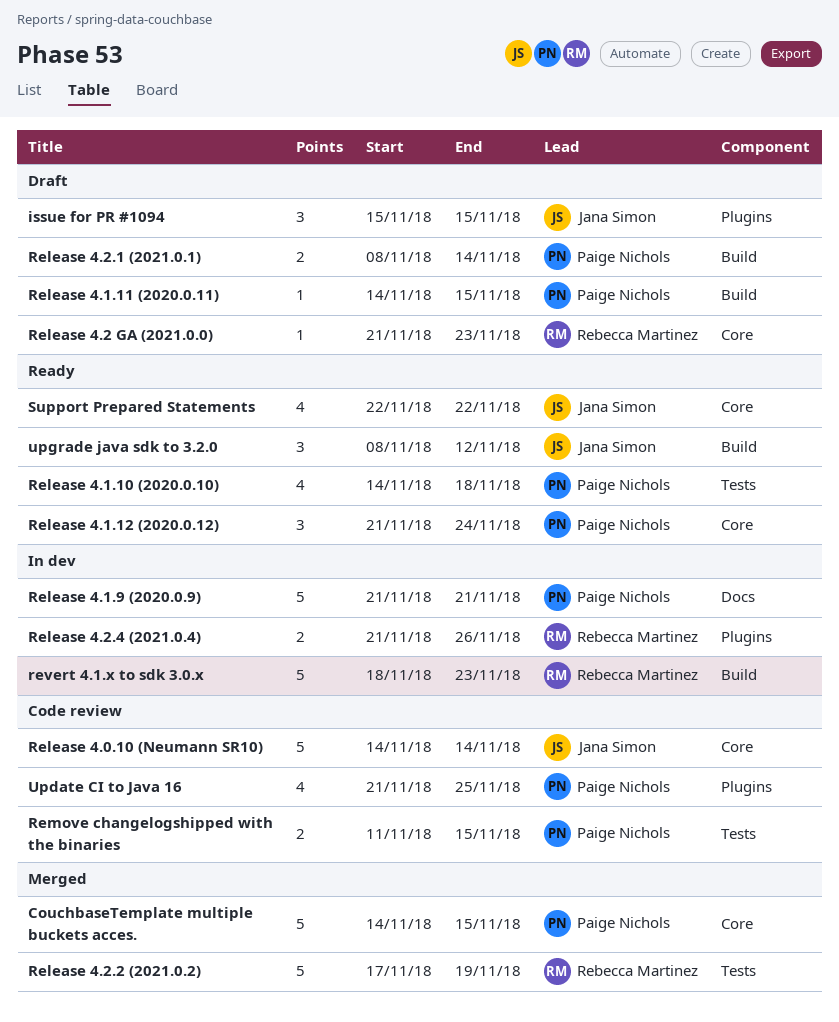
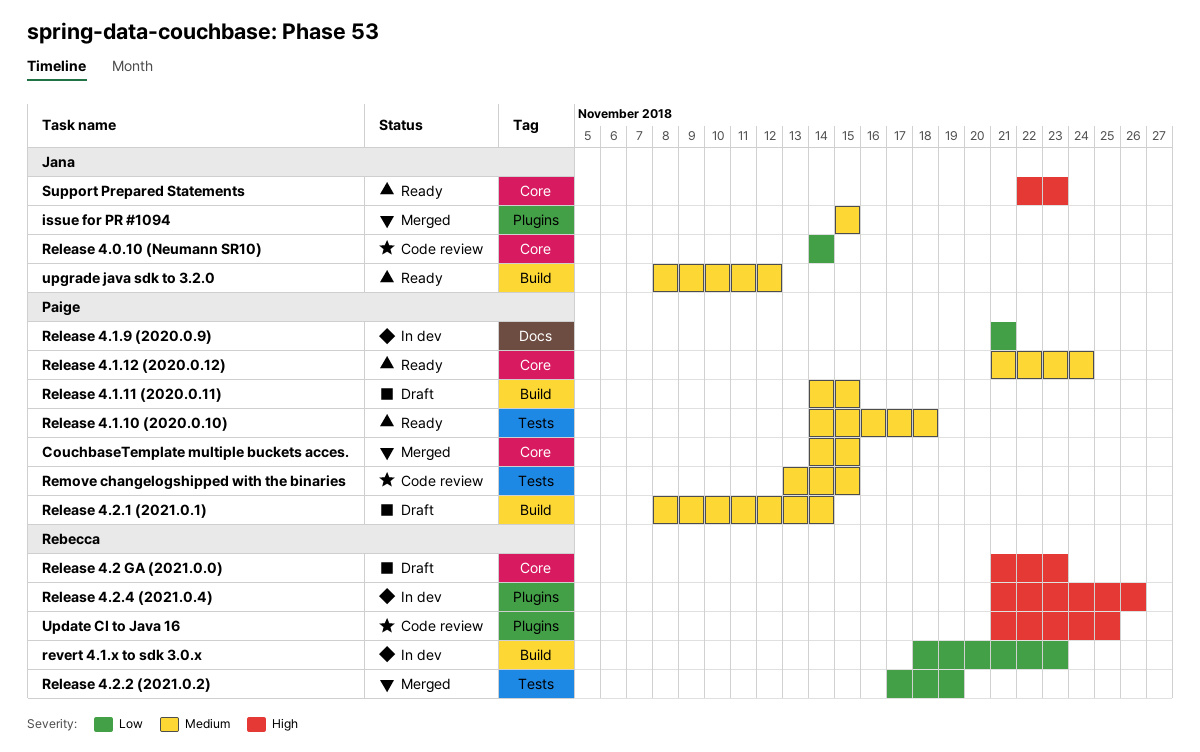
issue for PR #1094, status: Draft -> Merged
Remove changelogshipped with the binaries, start: Nov 11 -> Nov 13
Support Prepared Statements, due: Nov 22 -> Nov 23
Update CI to Java 16, owner: Paige Nichols -> Rebecca Martinez

